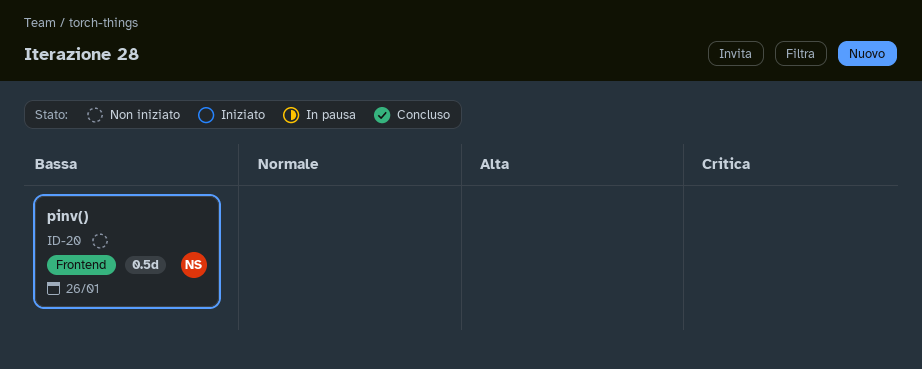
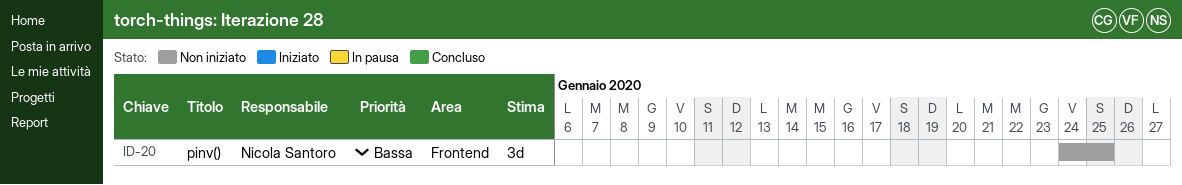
ID-20, estimate: 0.5d -> 3d
ID-20, due: Jan 26 -> Jan 25

